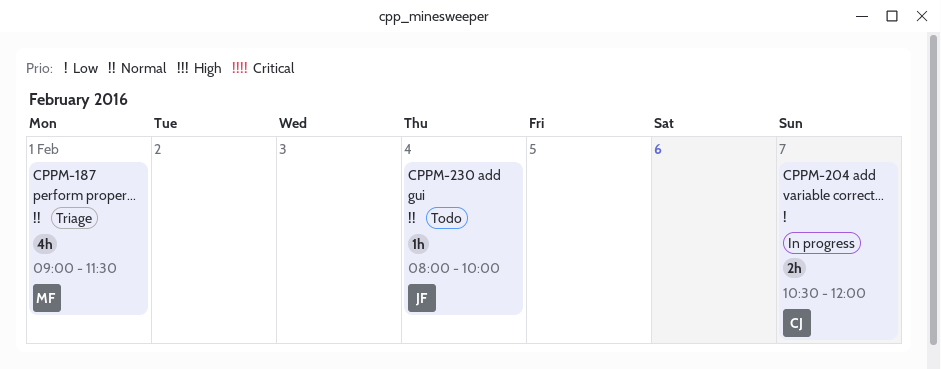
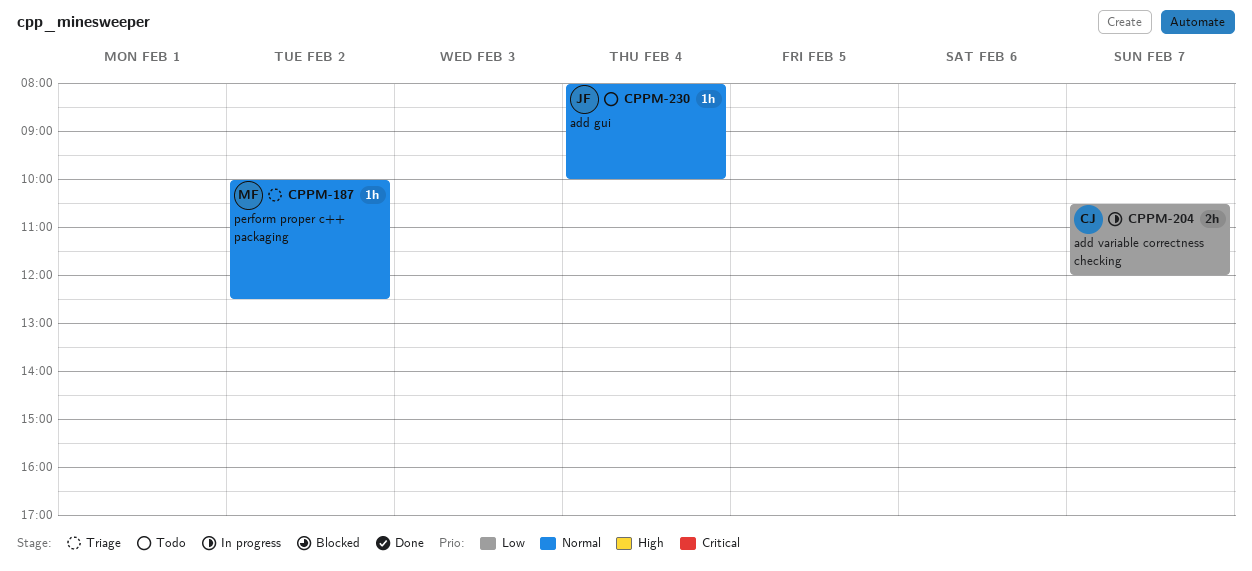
CPPM-187, estimate: 4h -> 1h
CPPM-187, day: Feb 1 -> Feb 2
CPPM-187, begins: 09:00 -> 10:00
CPPM-187, ends: 11:30 -> 12:30

